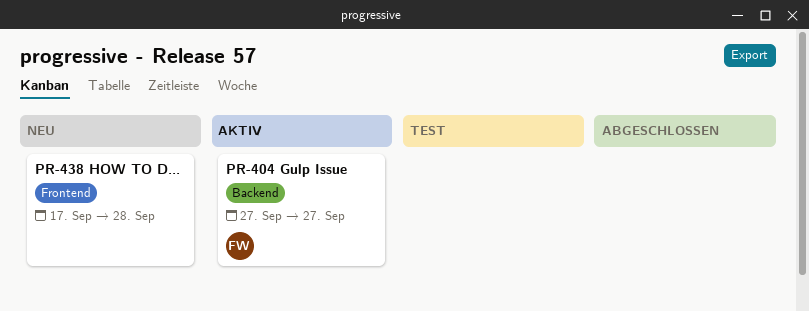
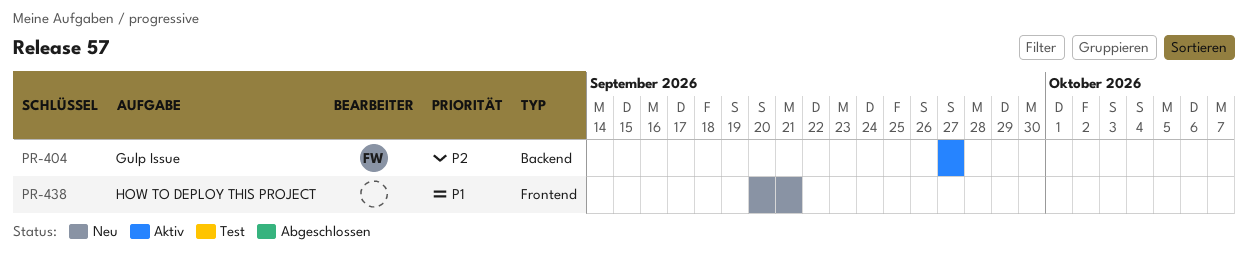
PR-438, start: Sep 17 -> Sep 20
PR-438, due: Sep 28 -> Sep 21

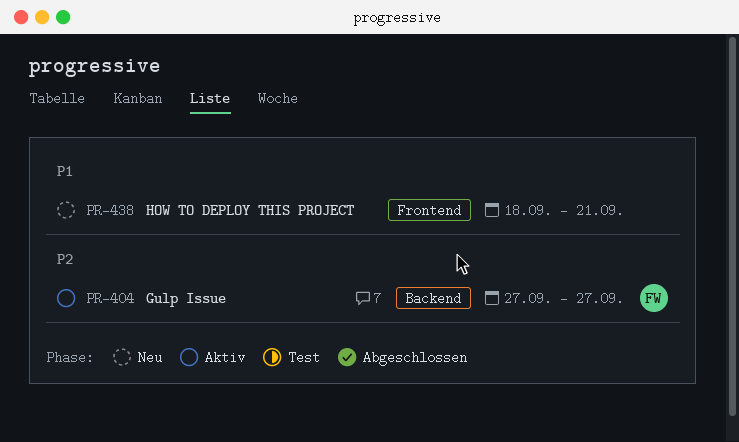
PR-438, start: Sep 20 -> Sep 18

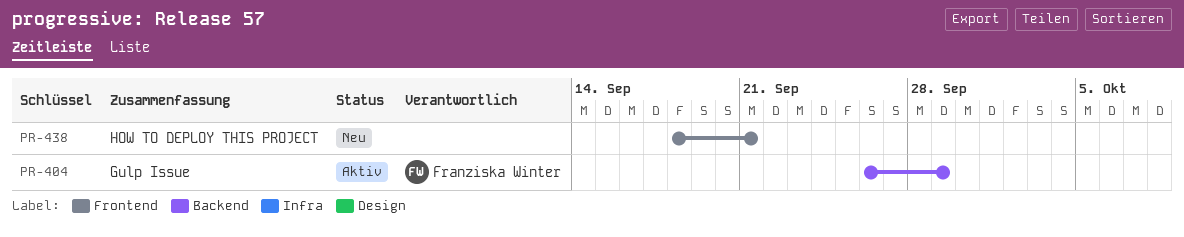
PR-404, start: Sep 27 -> Sep 26
PR-404, due: Sep 27 -> Sep 29

